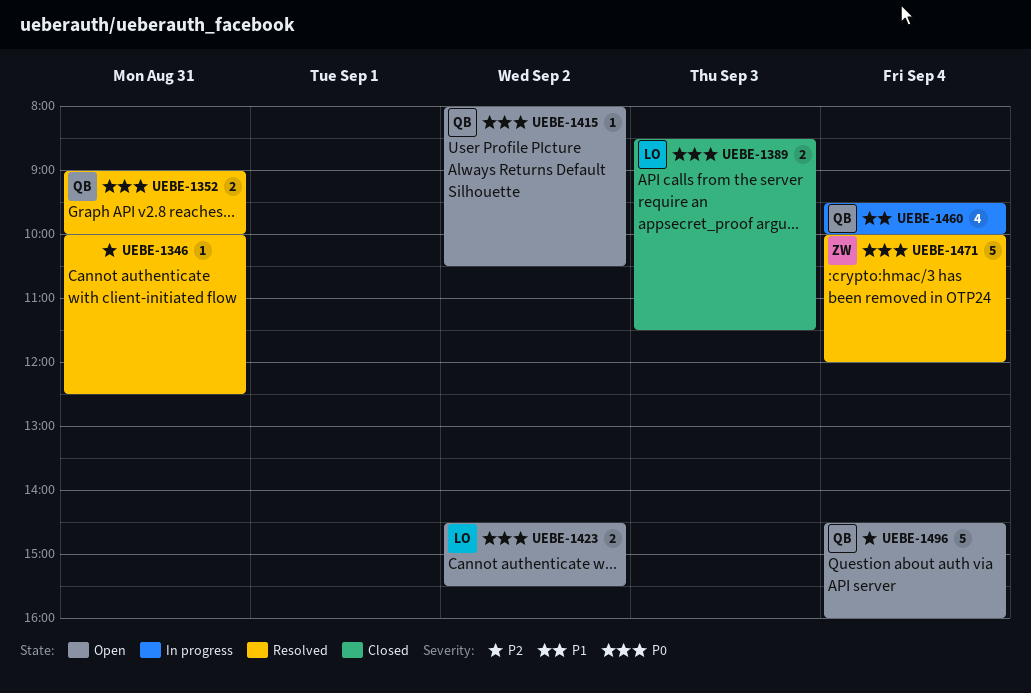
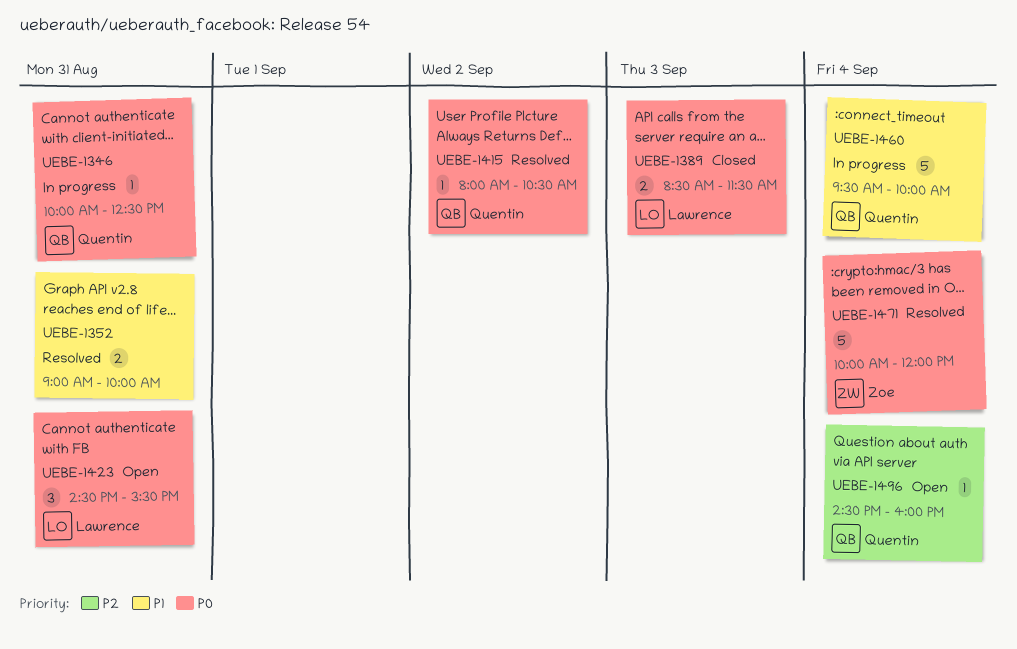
UEBE-1346, status: Resolved -> In progress
UEBE-1346, owner: none -> Quentin
UEBE-1346, priority: P2 -> P0
UEBE-1352, owner: Quentin -> none
UEBE-1352, priority: P0 -> P1
UEBE-1415, status: Open -> Resolved
UEBE-1423, estimate: 2 -> 3
UEBE-1423, day: Sep 2 -> Aug 31
UEBE-1460, estimate: 4 -> 5
UEBE-1496, estimate: 5 -> 1

